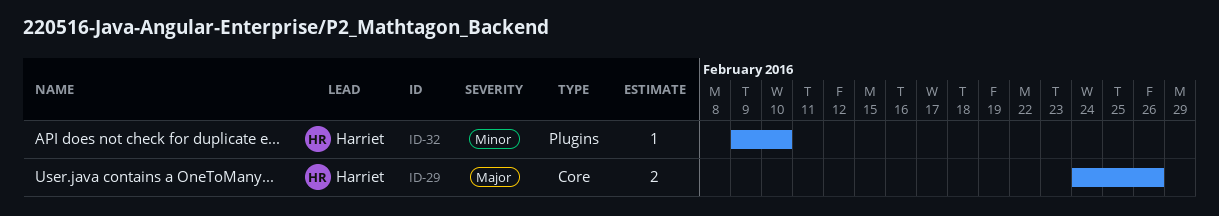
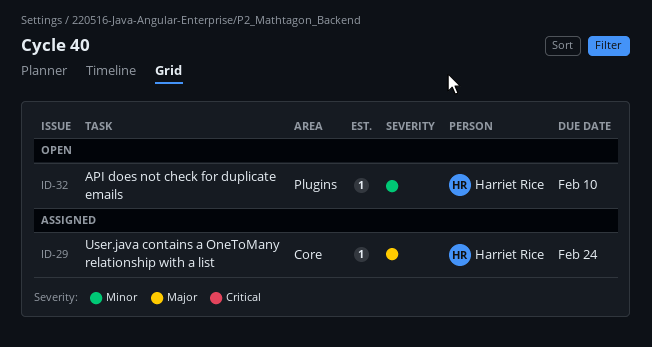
ID-29, estimate: 2 -> 1
ID-29, due: Feb 26 -> Feb 24

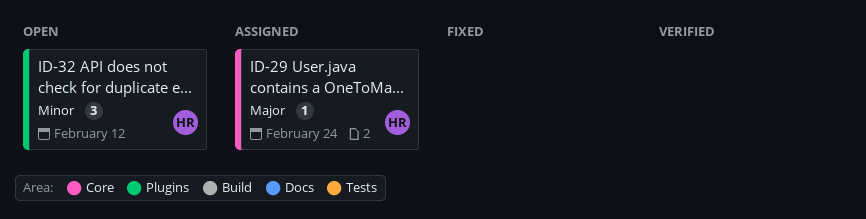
ID-32, estimate: 1 -> 3
ID-32, due: Feb 10 -> Feb 12

